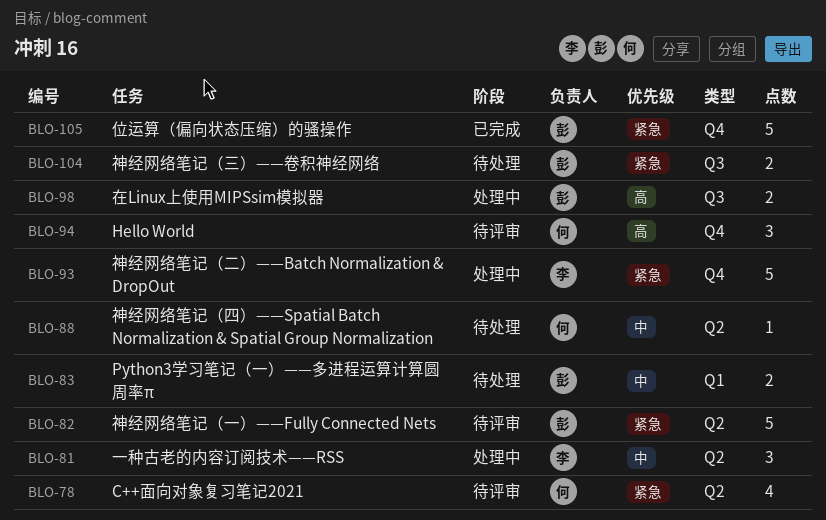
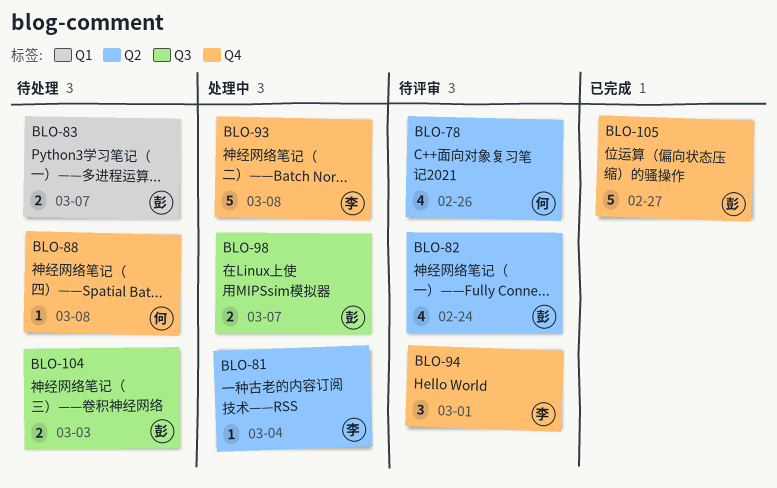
BLO-81, estimate: 3 -> 1
BLO-82, estimate: 5 -> 4
BLO-88, label: Q2 -> Q4
BLO-94, owner: 何 -> 李

